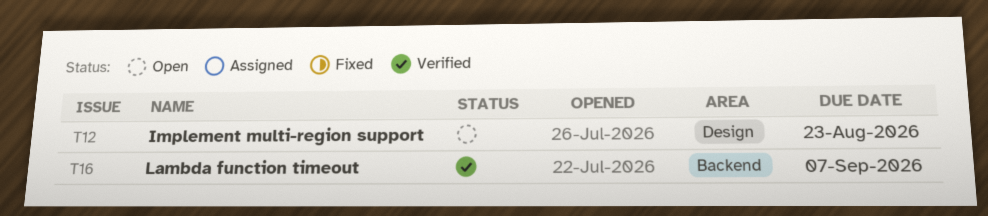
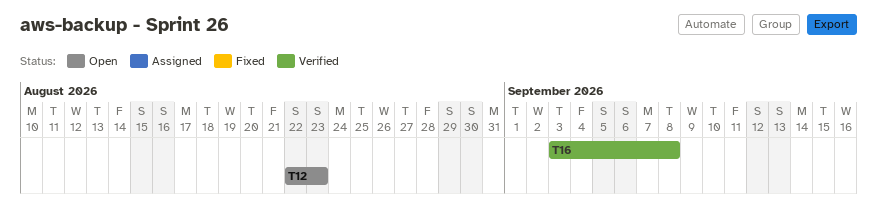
T16, due: Sep 7 -> Sep 8

